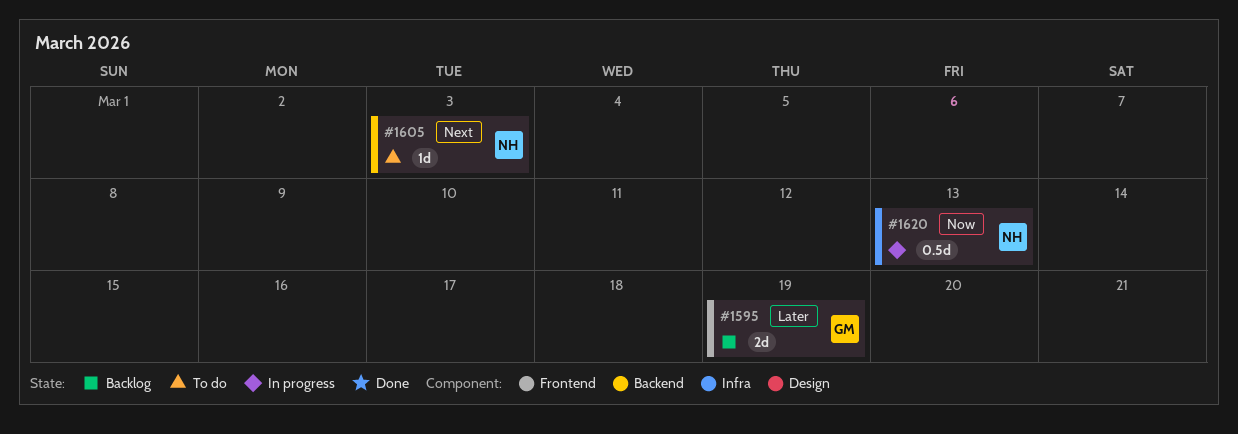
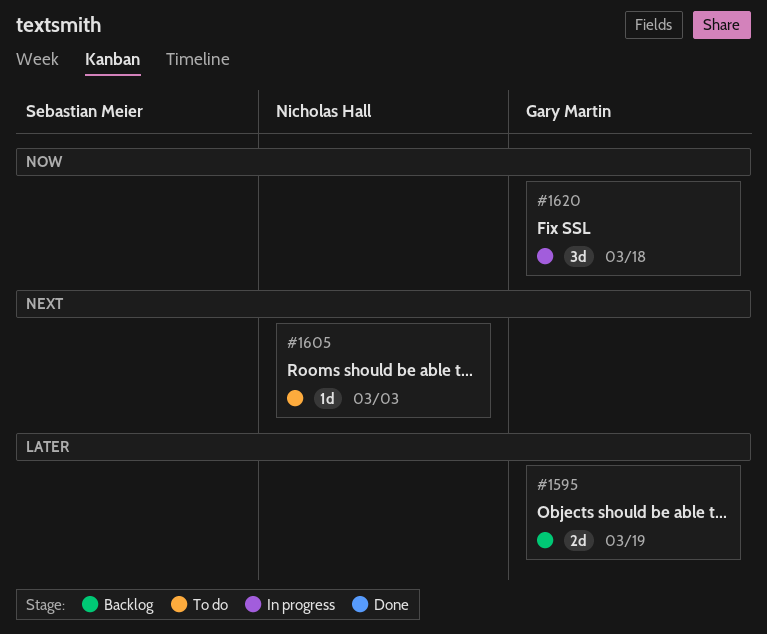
#1620, owner: Nicholas Hall -> Gary Martin
#1620, estimate: 0.5d -> 3d
#1620, due: Mar 13 -> Mar 18

